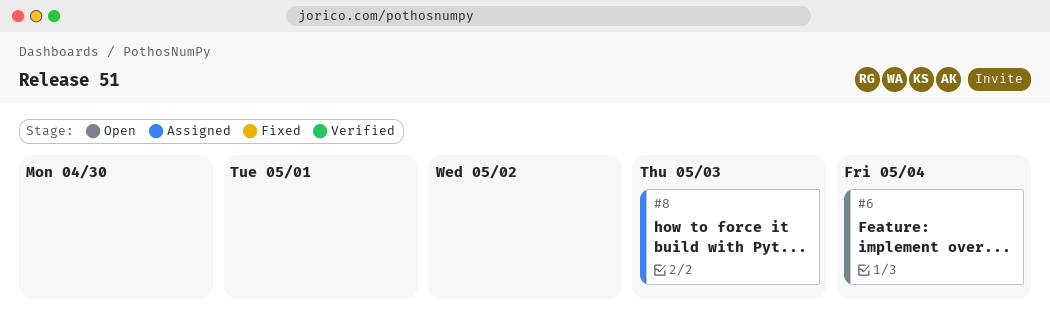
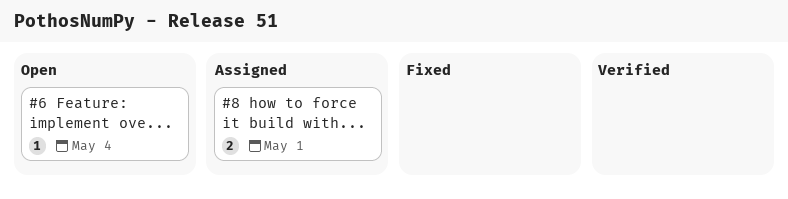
#8, due: May 3 -> May 1

